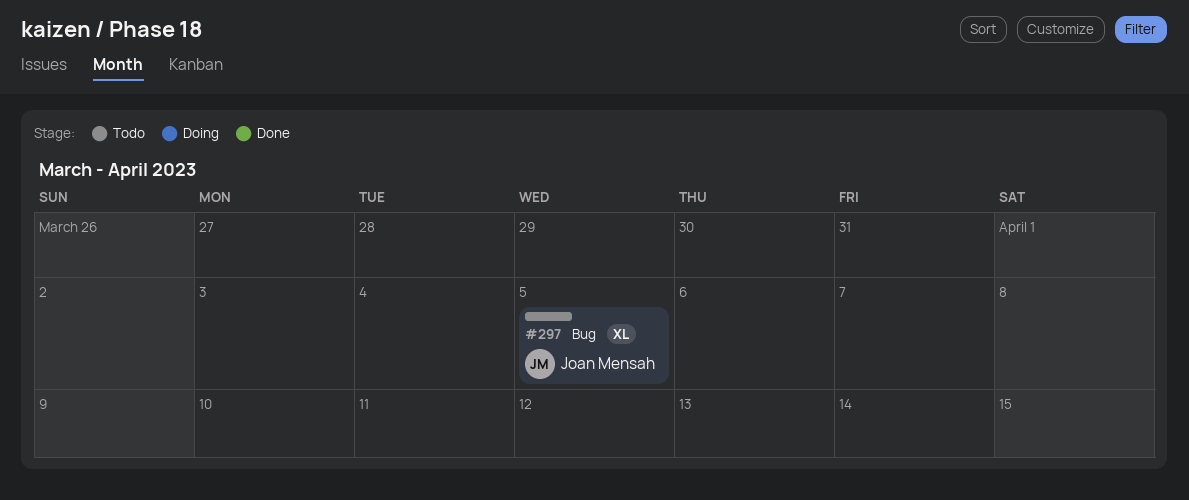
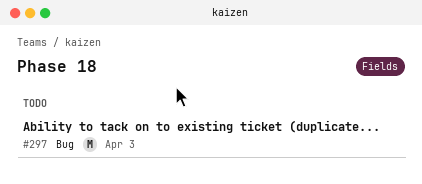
#297, estimate: XL -> M
#297, due: Apr 5 -> Apr 3

